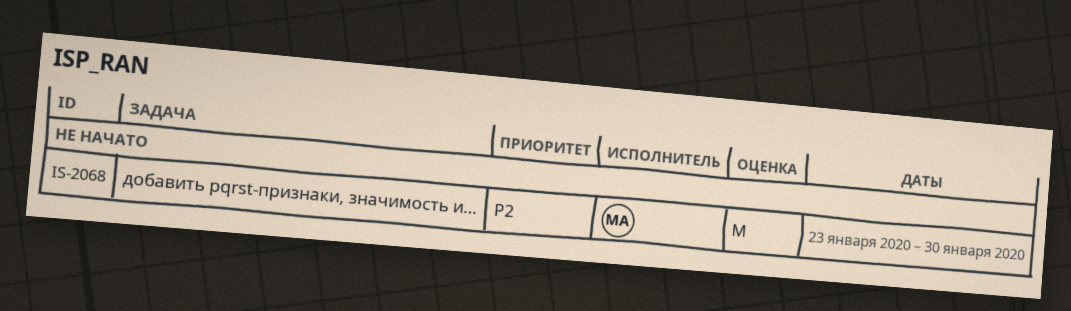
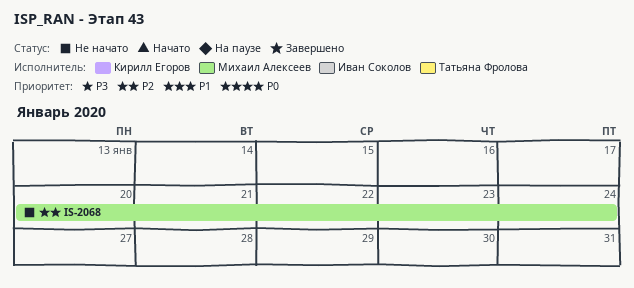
IS-2068, start: Jan 23 -> Jan 20
IS-2068, due: Jan 30 -> Jan 24

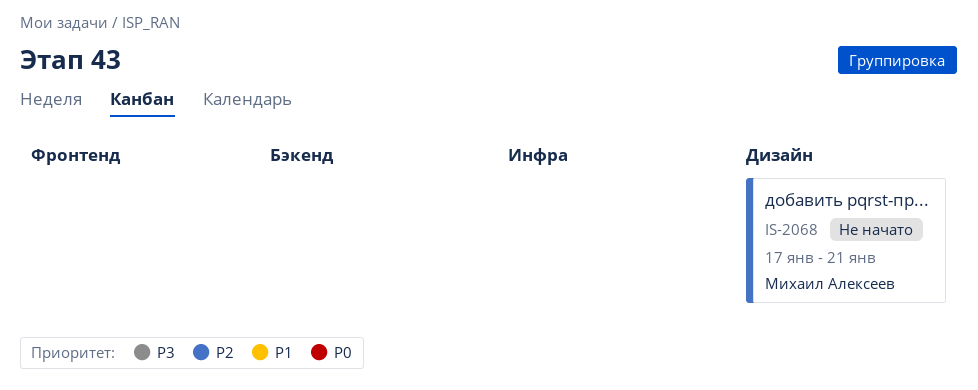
IS-2068, start: Jan 20 -> Jan 17
IS-2068, due: Jan 24 -> Jan 21

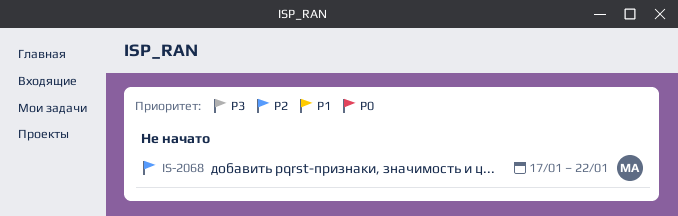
IS-2068, due: Jan 21 -> Jan 22

